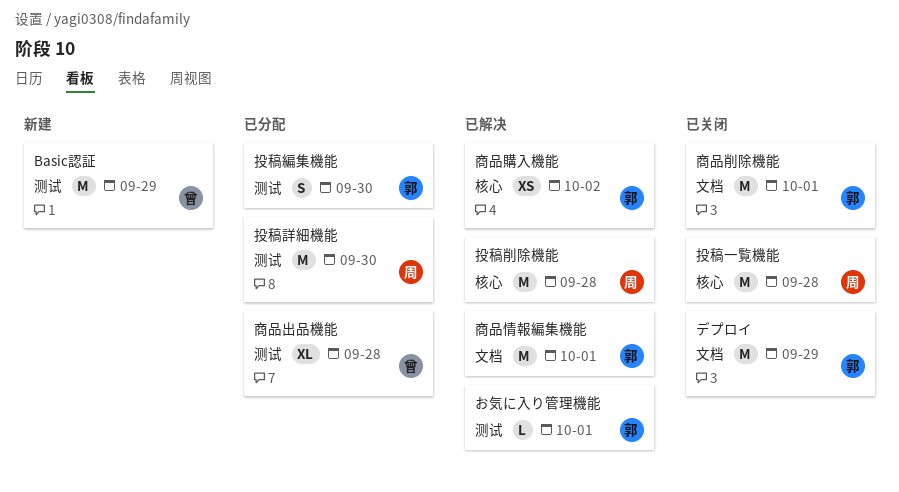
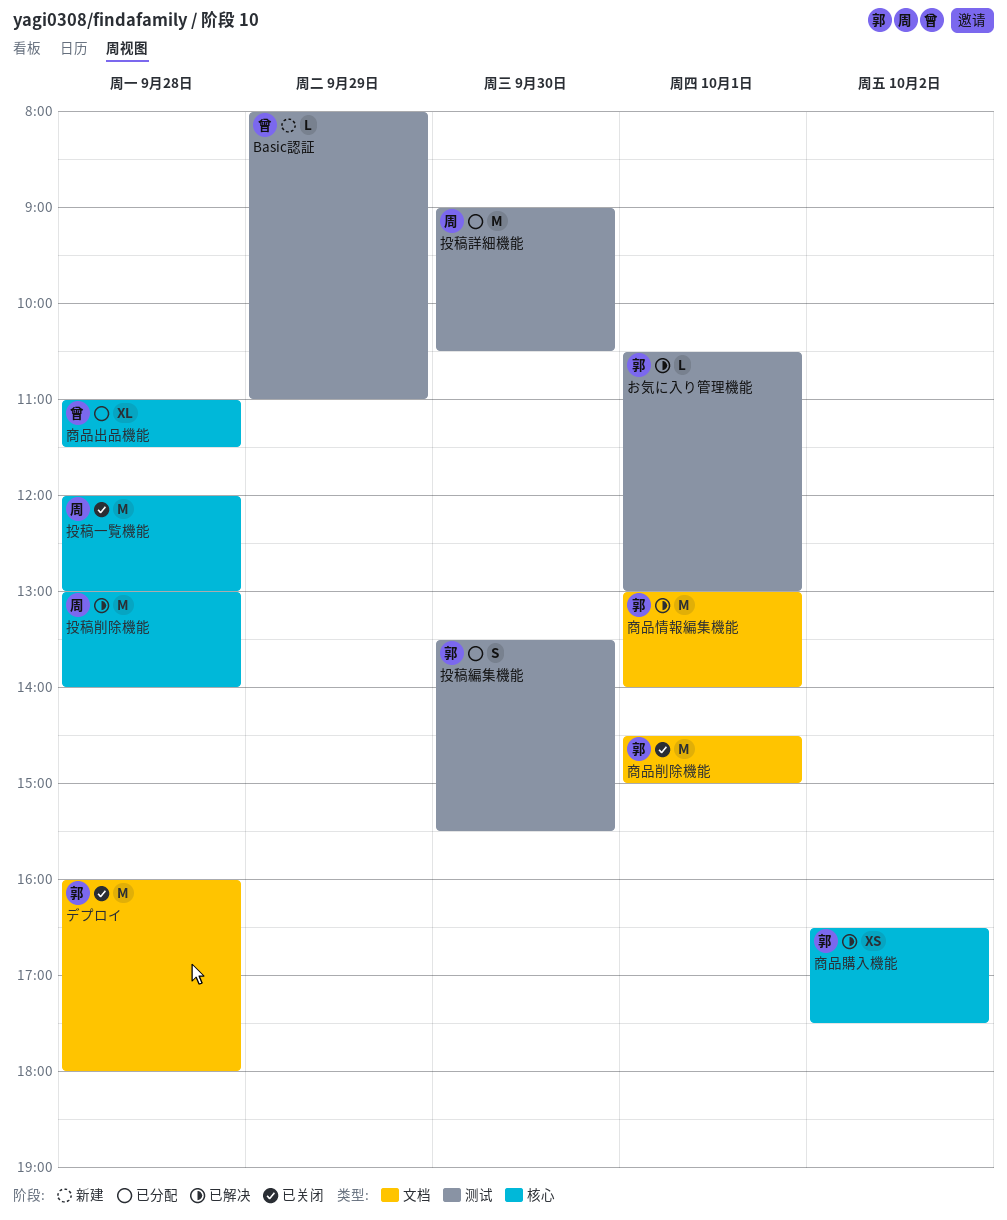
Basic認証, estimate: M -> L
デプロイ, day: Sep 29 -> Sep 28
商品出品機能, label: 测试 -> 核心

